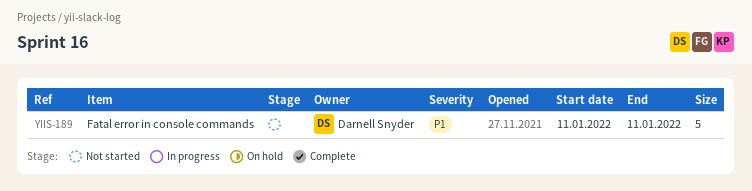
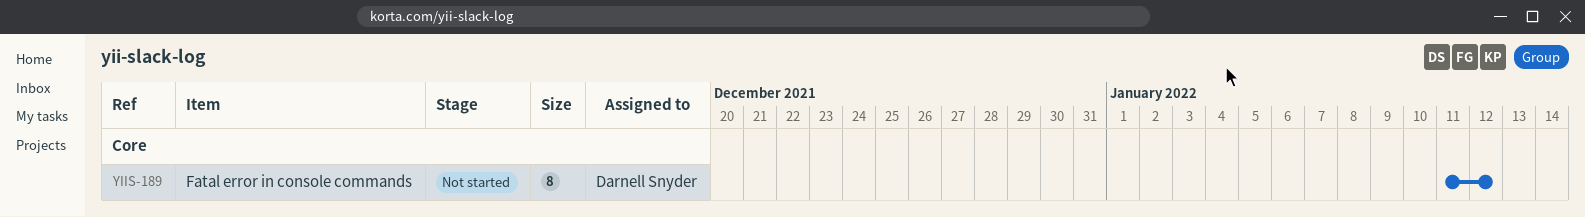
YIIS-189, estimate: 5 -> 8
YIIS-189, due: Jan 11 -> Jan 12

